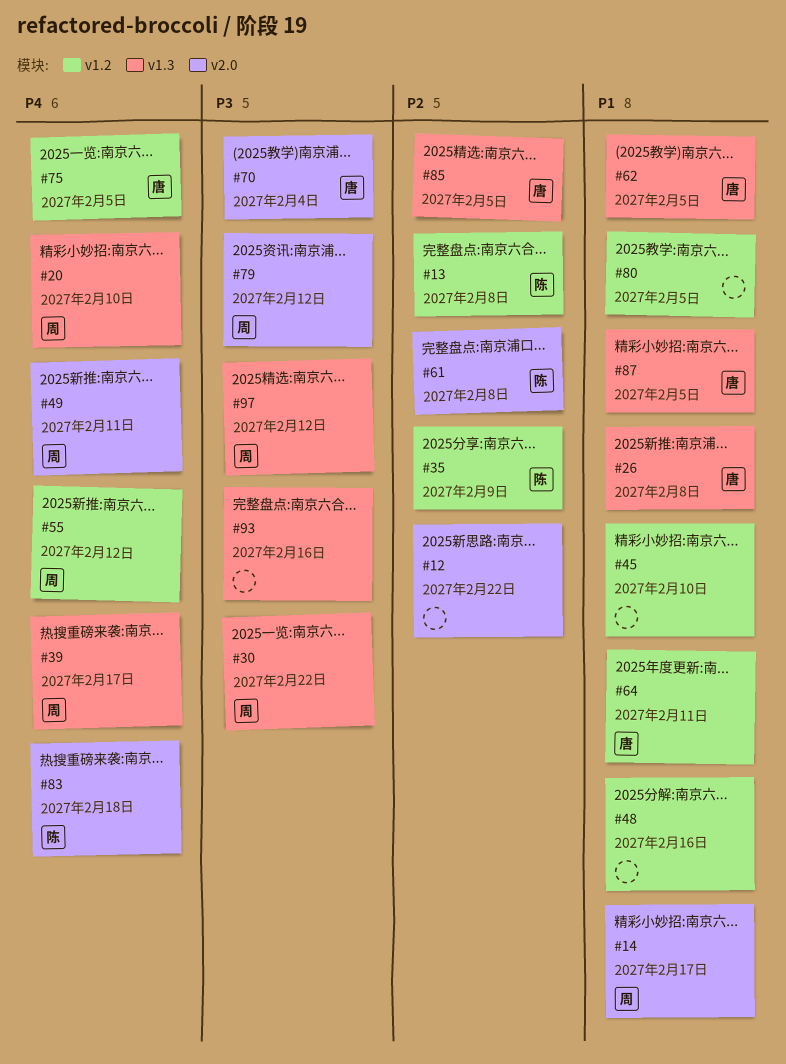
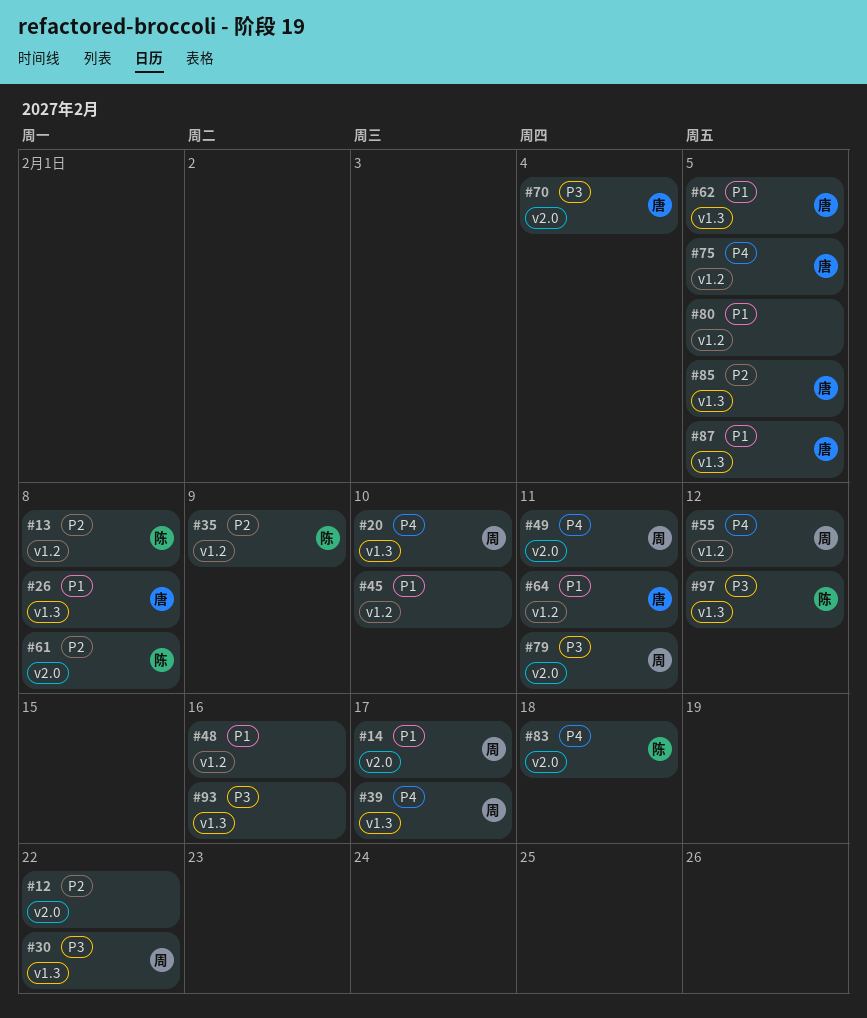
#79, due: Feb 12 -> Feb 11
#97, owner: 周 -> 陈

